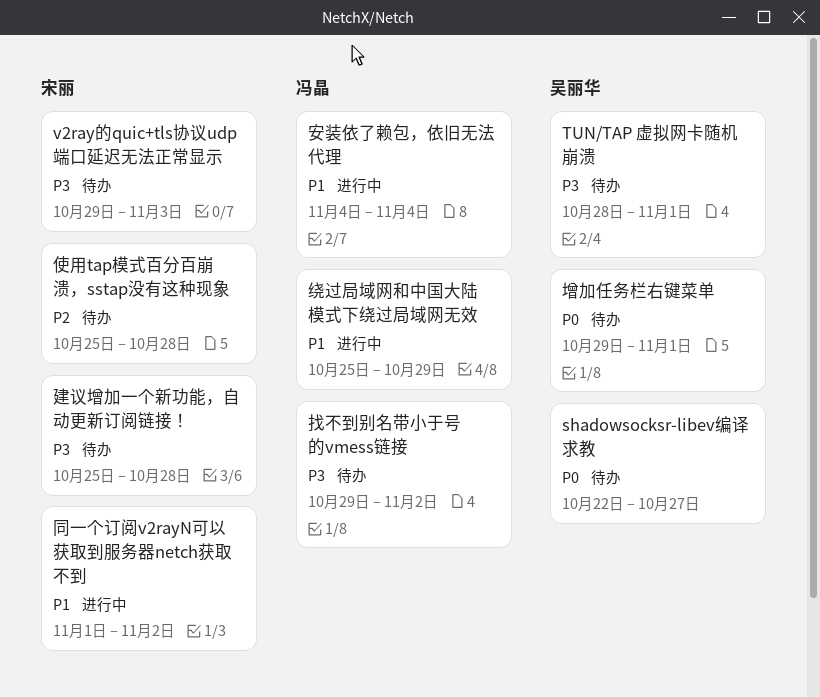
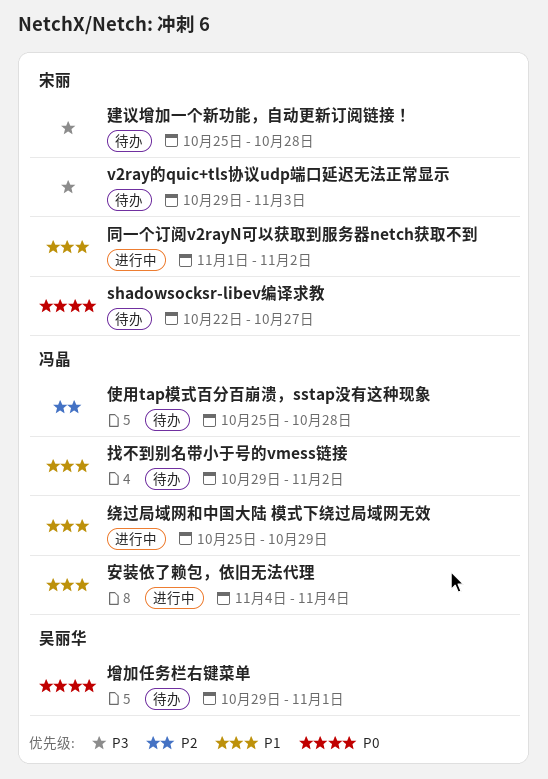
shadowsocksr-libev编译求教, owner: 吴丽华 -> 宋丽
TUN/TAP 虚拟网卡随机崩溃: present -> none
使用tap模式百分百崩溃，sstap没有这种现象, owner: 宋丽 -> 冯晶
找不到别名带小于号的vmess链接, priority: P3 -> P1

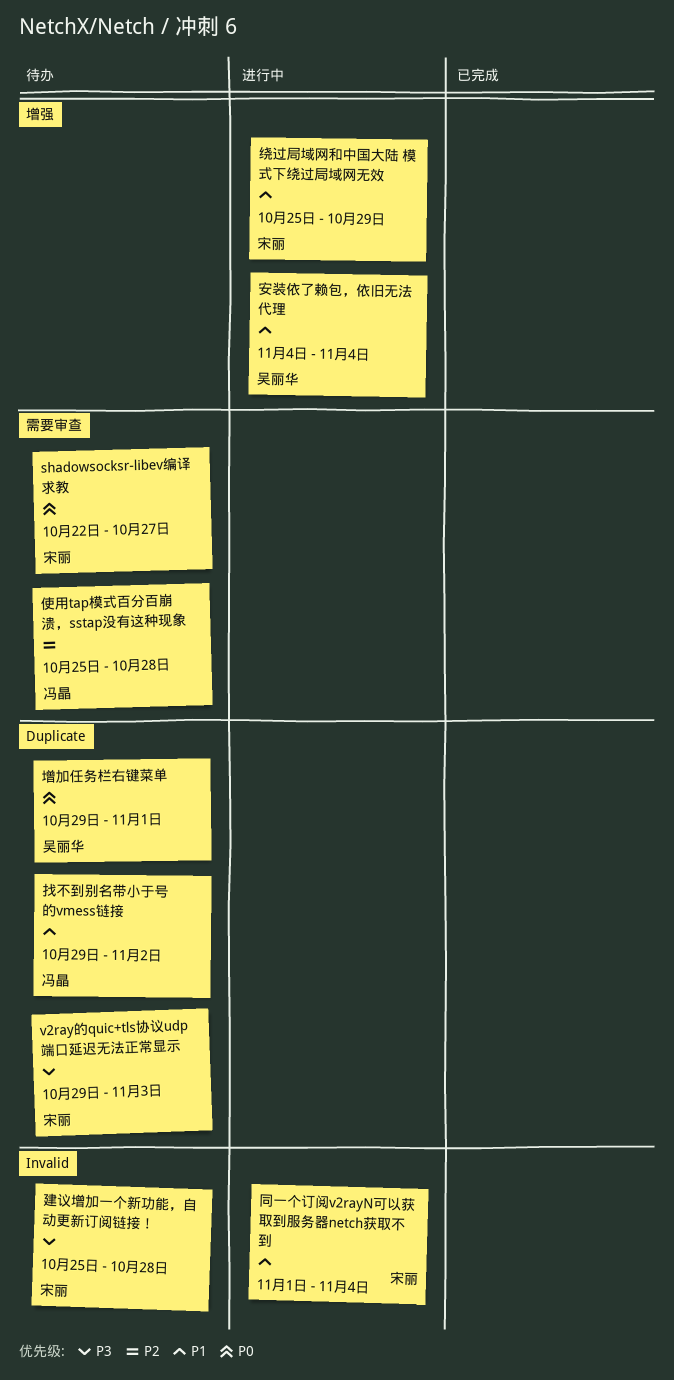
同一个订阅v2rayN可以获取到服务器netch获取不到, due: Nov 2 -> Nov 4
安装依了赖包，依旧无法代理, owner: 冯晶 -> 吴丽华
绕过局域网和中国大陆 模式下绕过局域网无效, owner: 冯晶 -> 宋丽

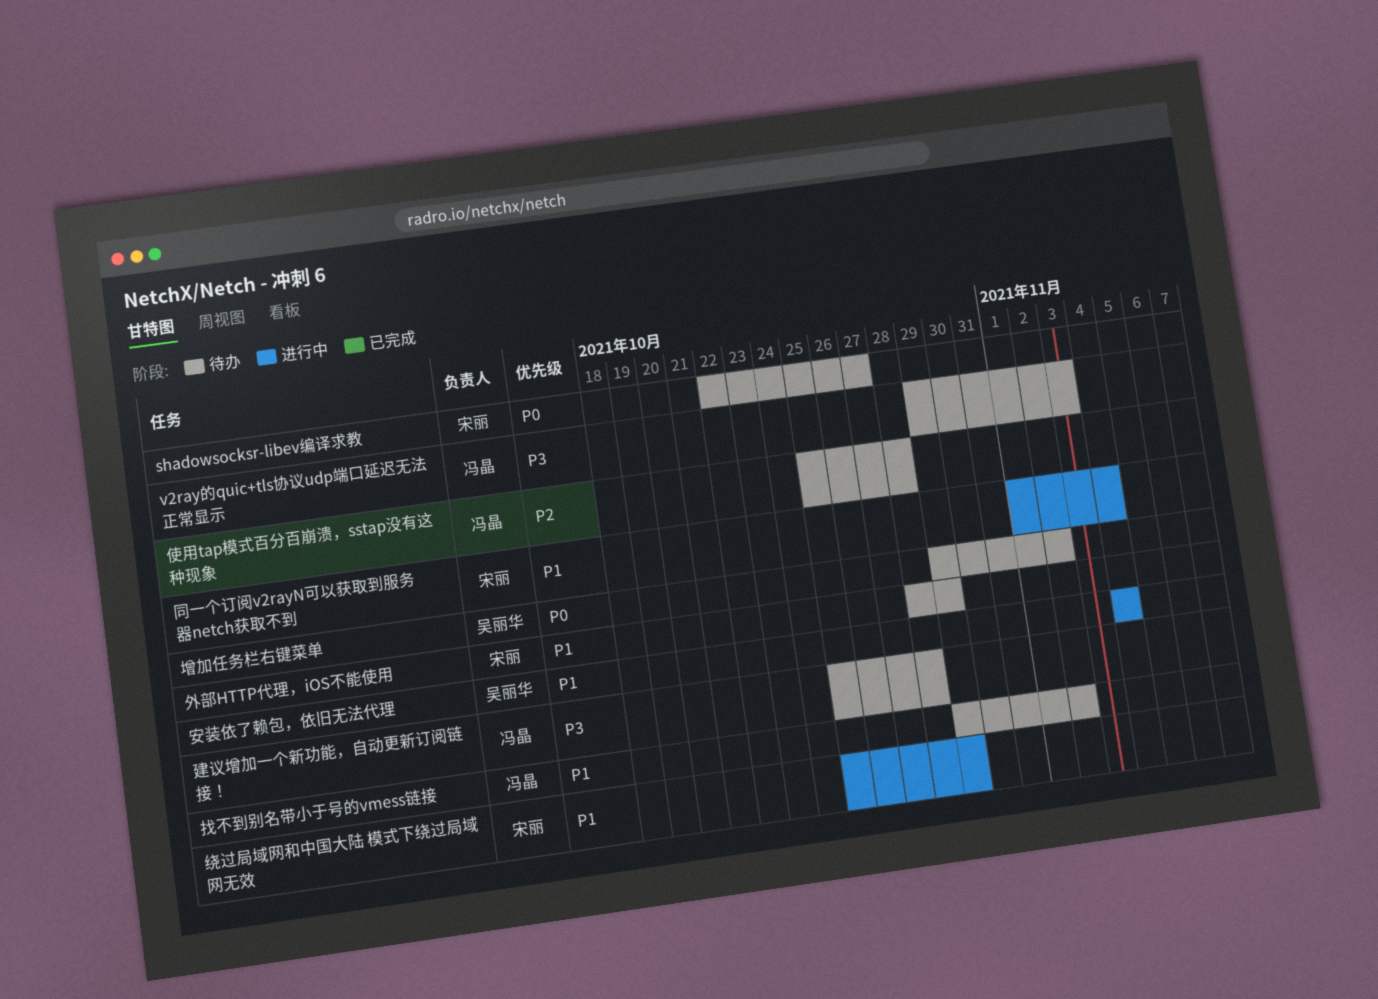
v2ray的quic+tls协议udp端口延迟无法正常显示, owner: 宋丽 -> 冯晶
增加任务栏右键菜单, due: Nov 1 -> Nov 2
外部HTTP代理，iOS不能使用: none -> present
建议增加一个新功能，自动更新订阅链接！, owner: 宋丽 -> 冯晶

